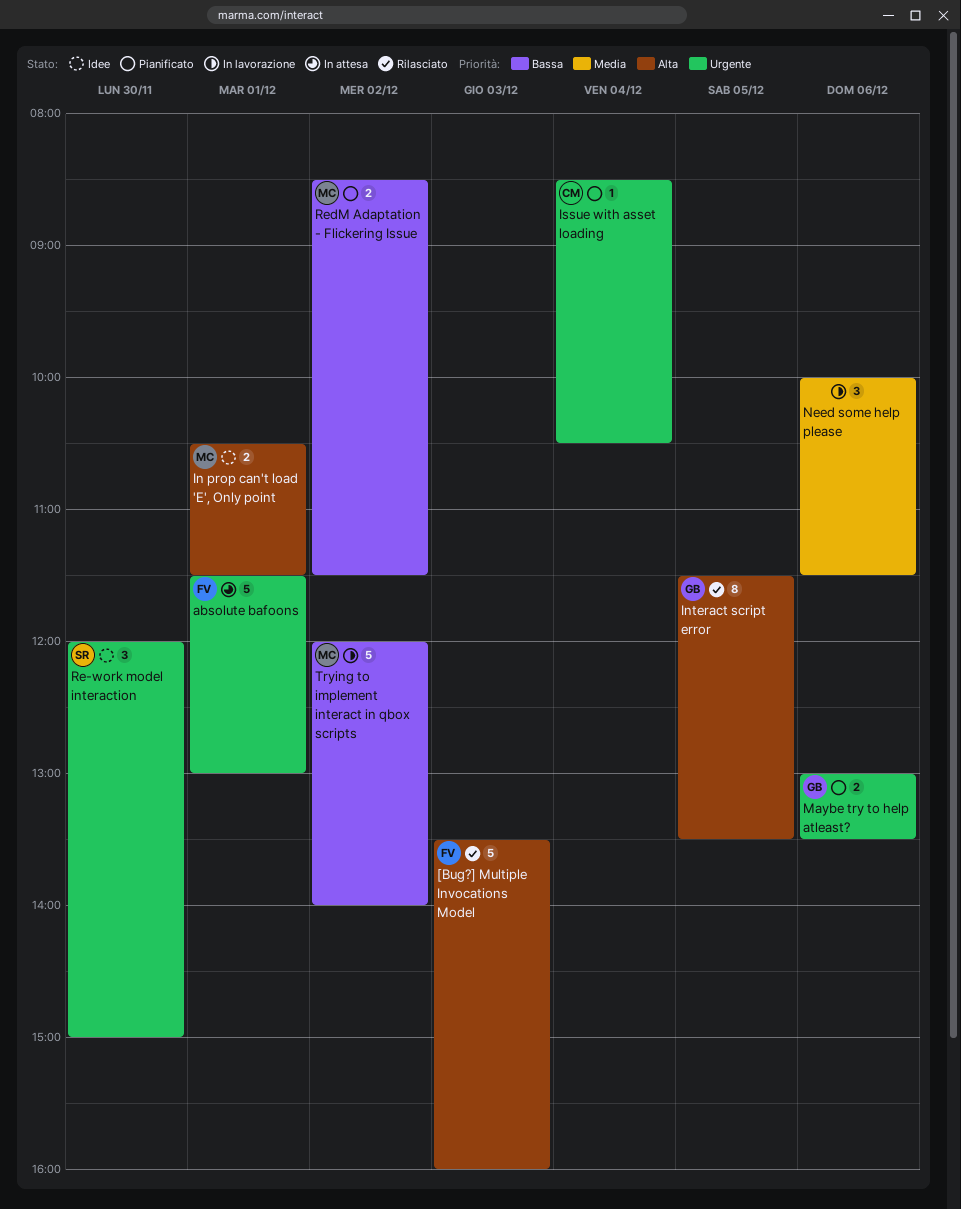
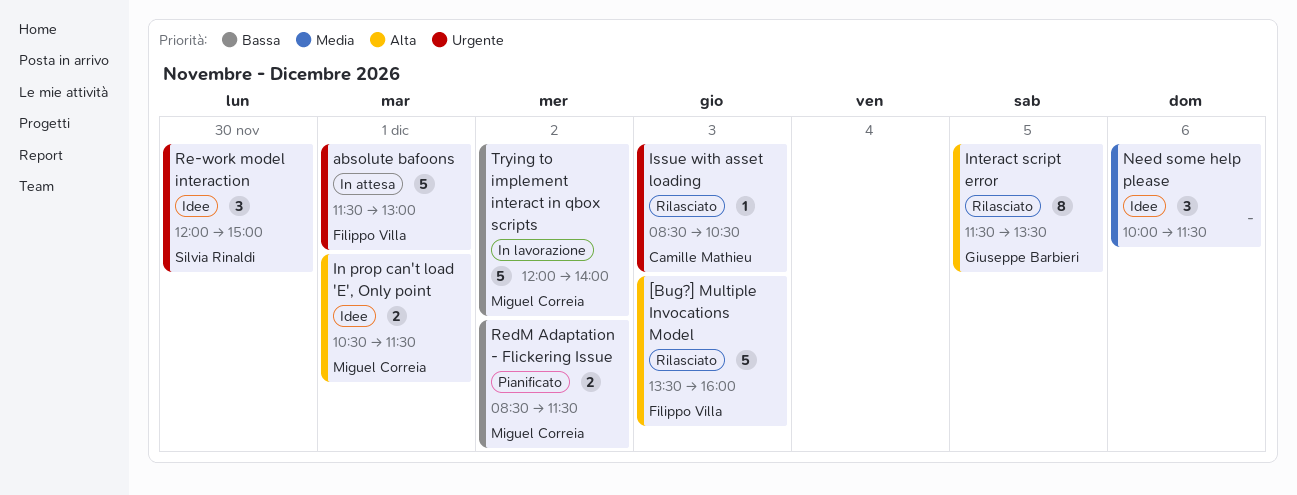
Issue with asset loading, status: Pianificato -> Rilasciato
Issue with asset loading, day: Dec 4 -> Dec 3
Maybe try to help atleast?: present -> none
Need some help please, status: In lavorazione -> Idee

